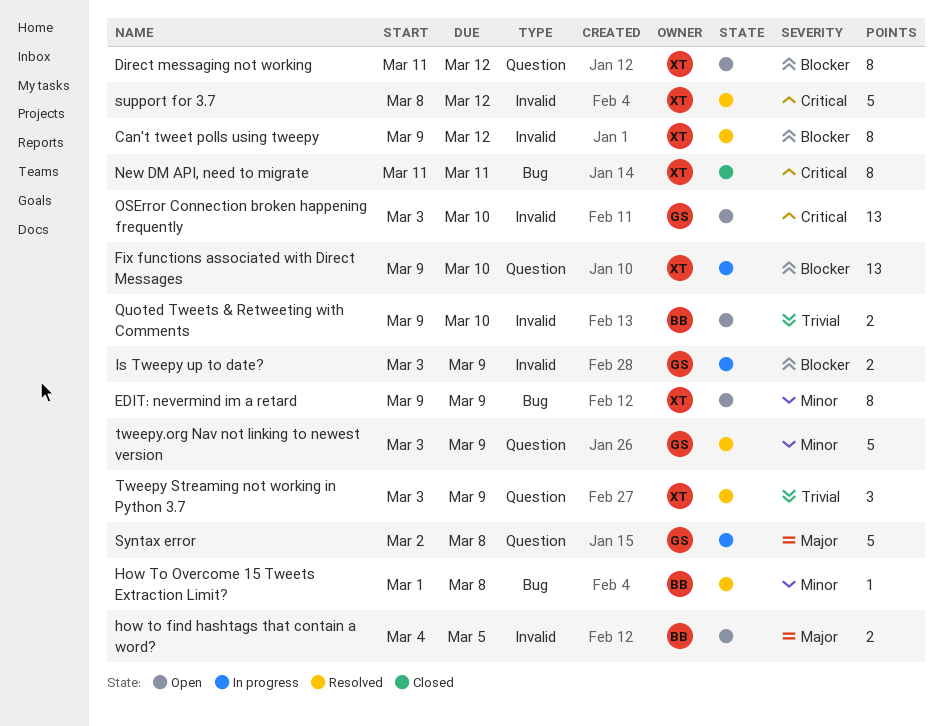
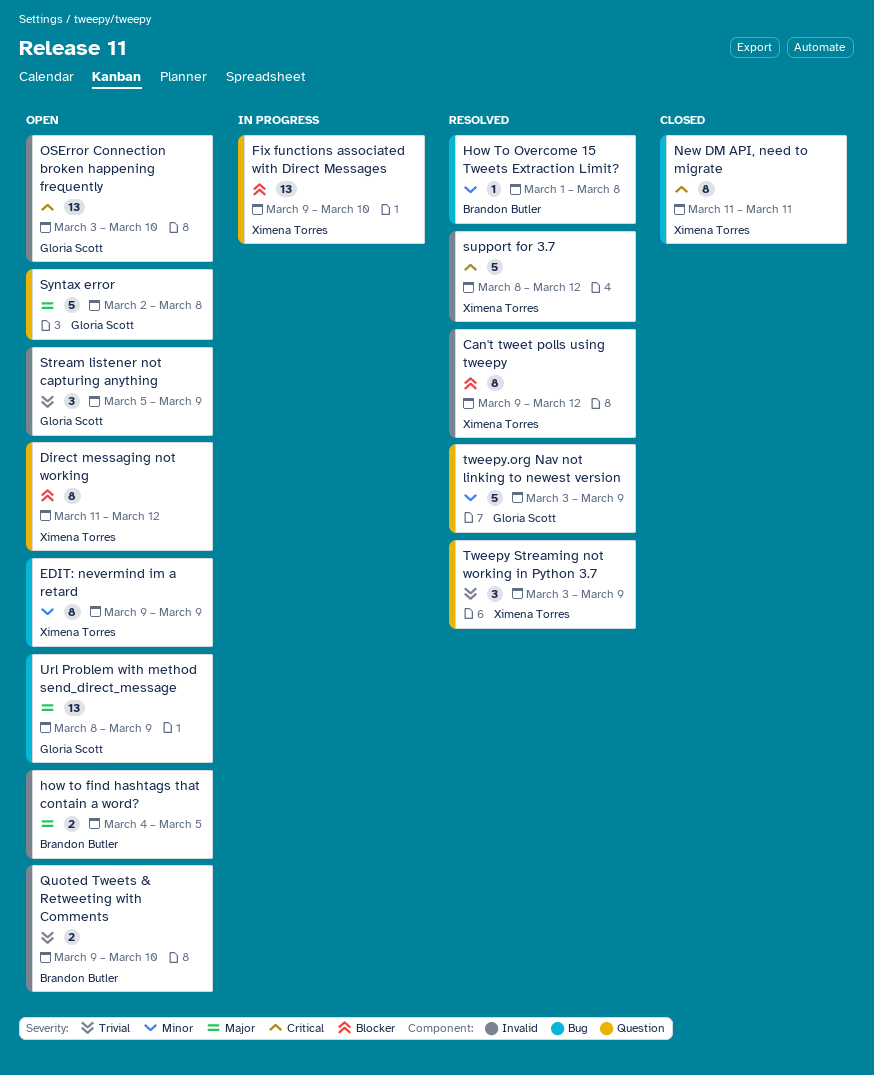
Is Tweepy up to date?: present -> none
Stream listener not capturing anything: none -> present
Syntax error, status: In progress -> Open
Url Problem with method send_direct_message: none -> present

